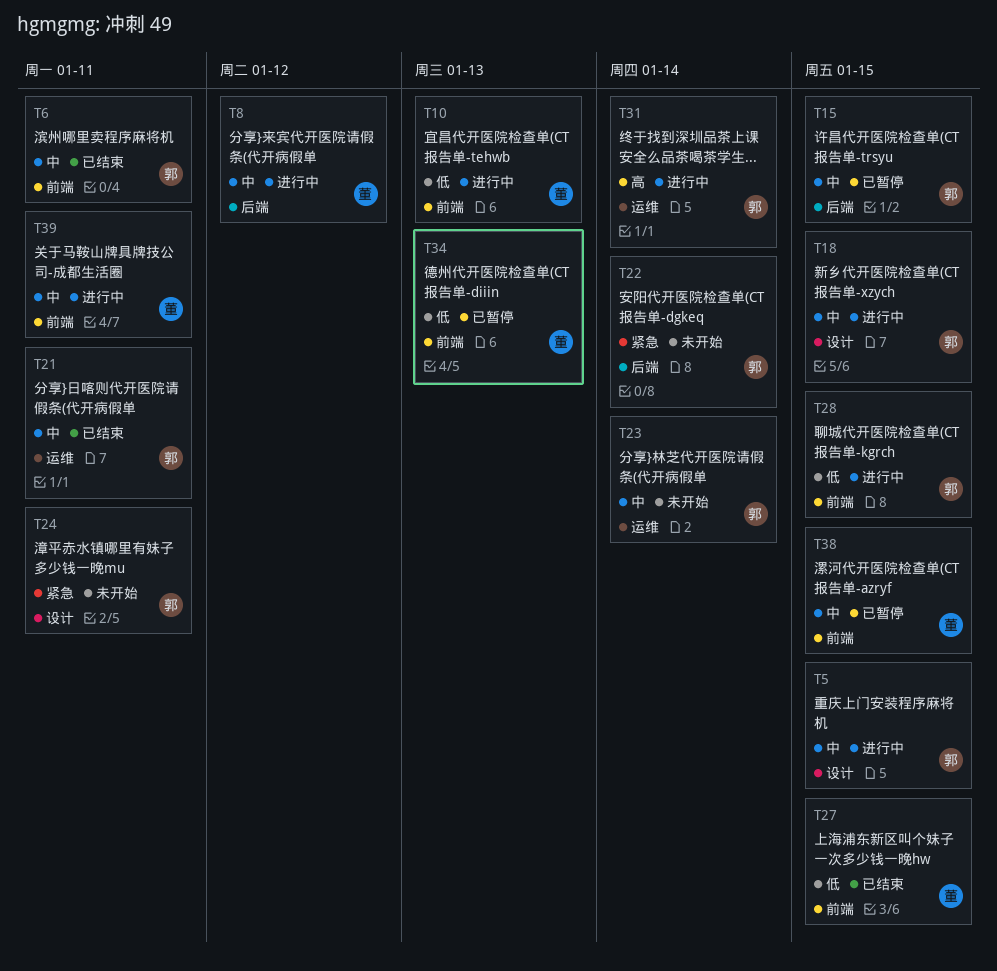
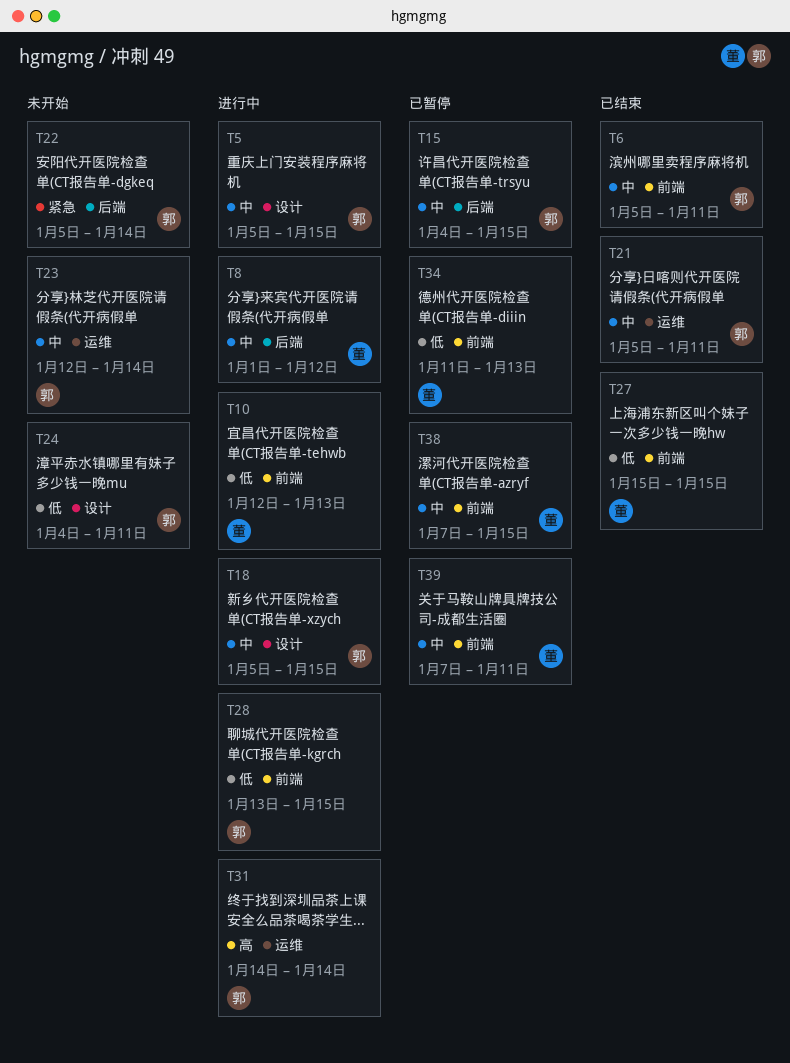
T24, priority: 紧急 -> 低
T39, status: 进行中 -> 已暂停

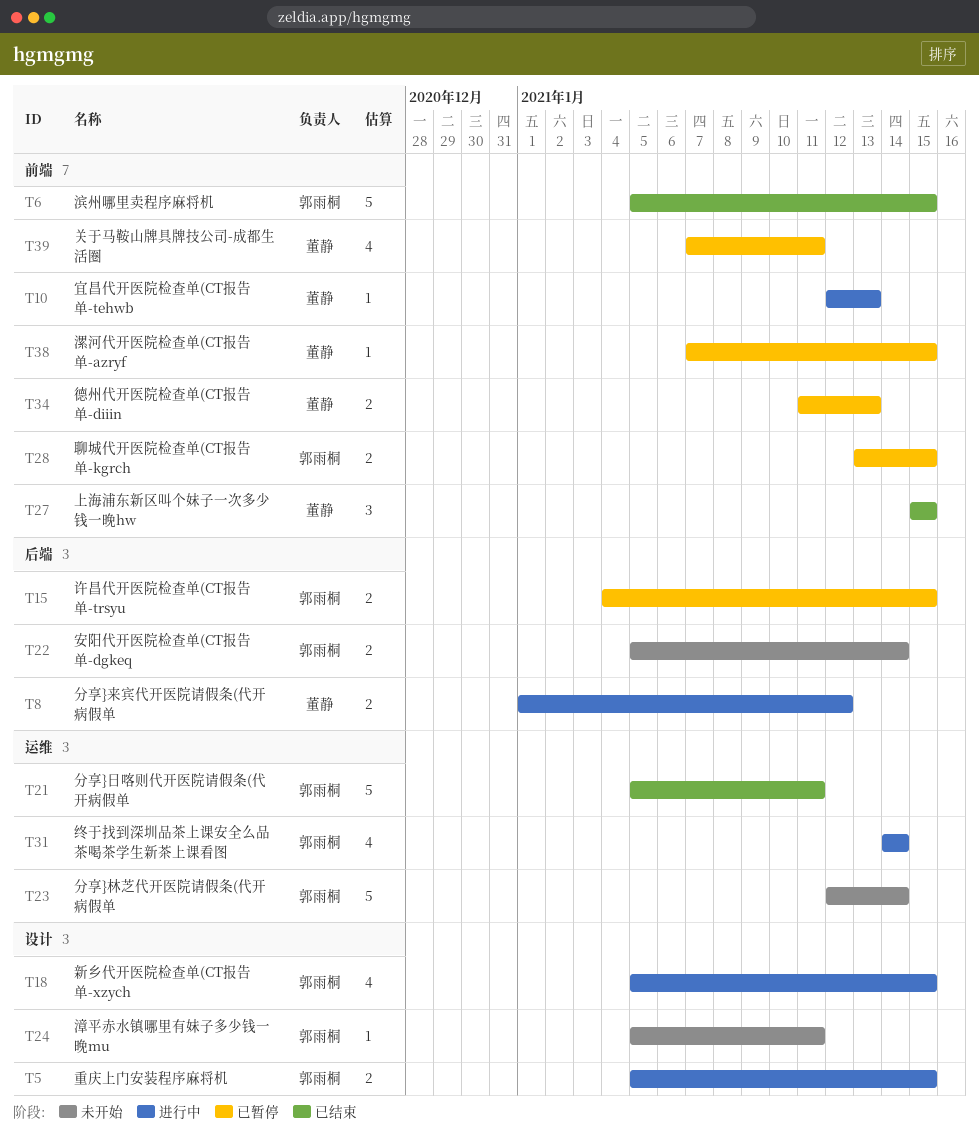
T6, due: Jan 11 -> Jan 15
T24, start: Jan 4 -> Jan 5
T28, status: 进行中 -> 已暂停

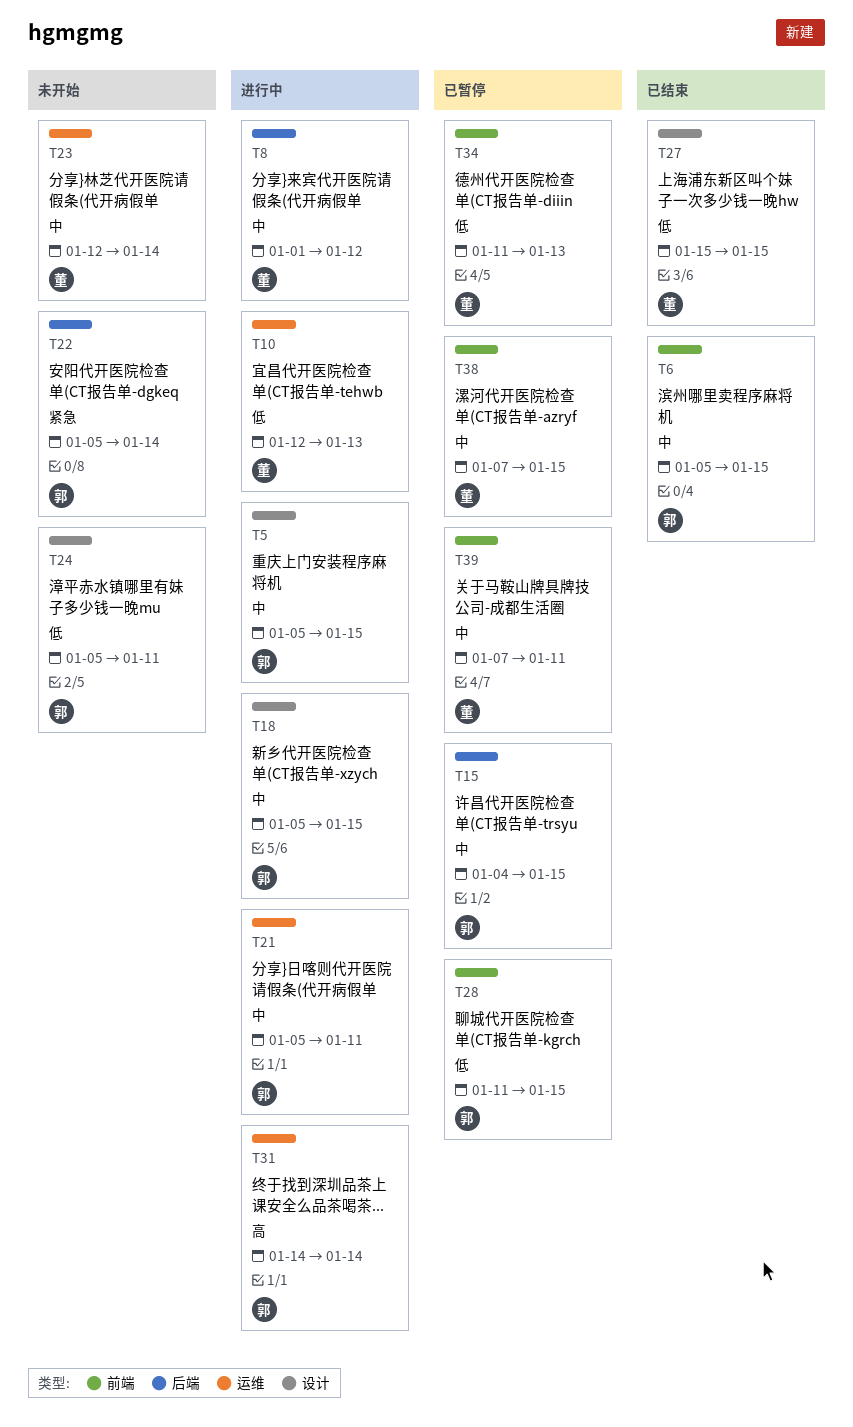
T10, label: 前端 -> 运维
T21, status: 已结束 -> 进行中
T23, owner: 郭雨桐 -> 董静
T27, label: 前端 -> 设计
T28, start: Jan 13 -> Jan 11

